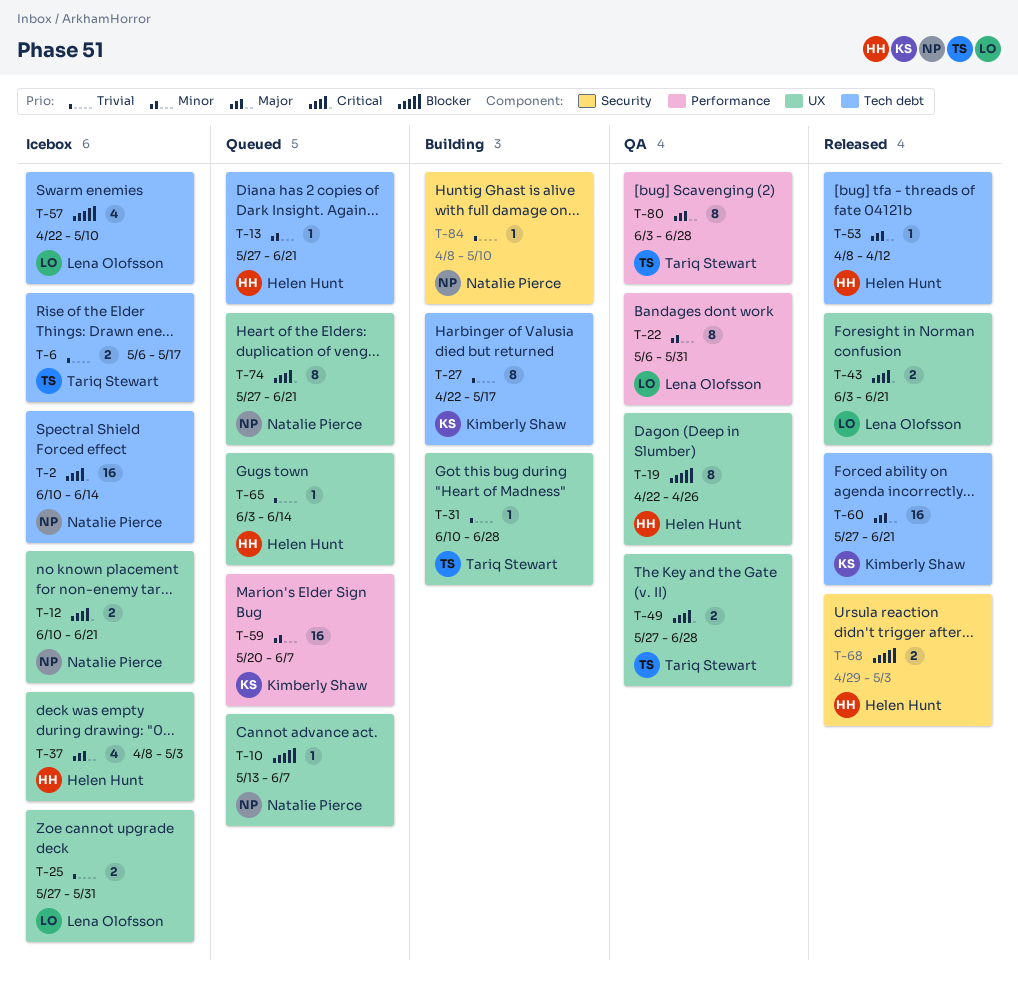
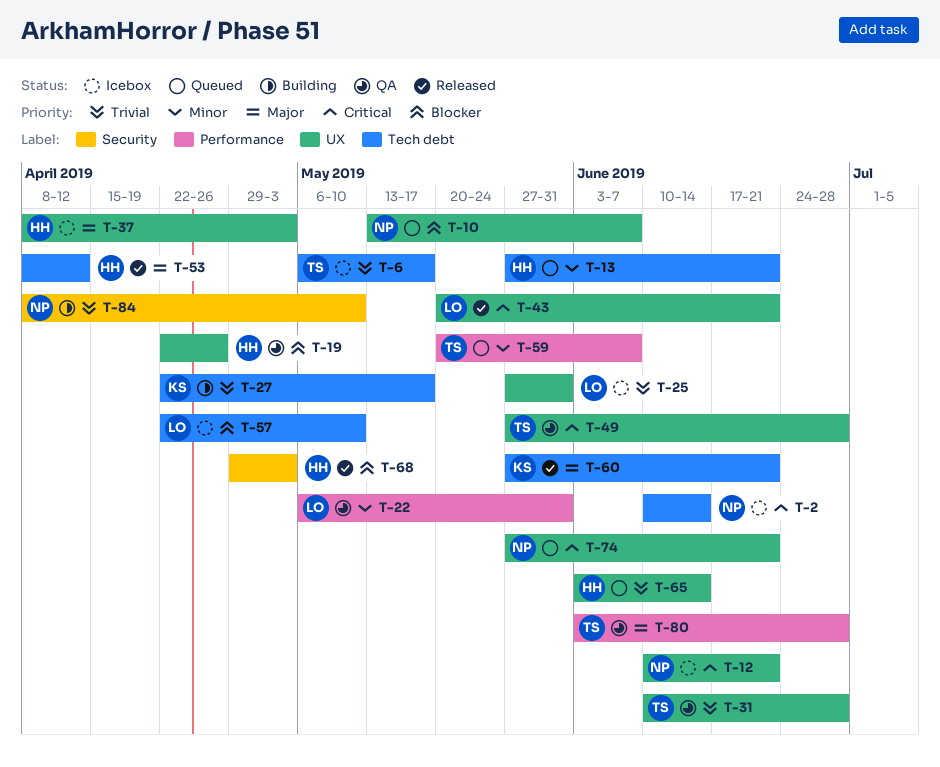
T-31, status: Building -> QA
T-43, start: Jun 3 -> May 20
T-59, owner: Kimberly Shaw -> Tariq Stewart

